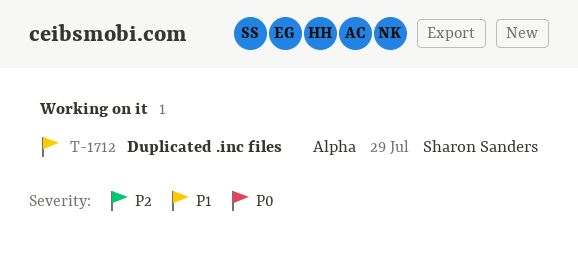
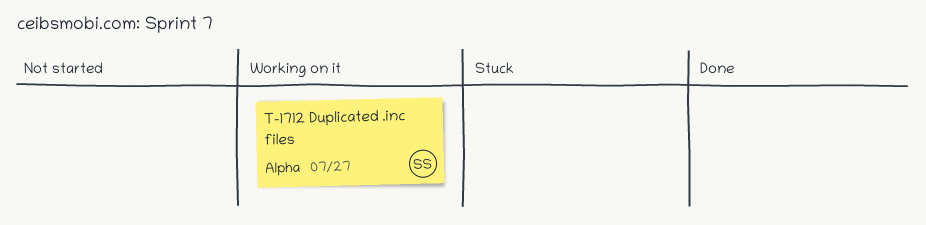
T-1712, due: Jul 29 -> Jul 27

